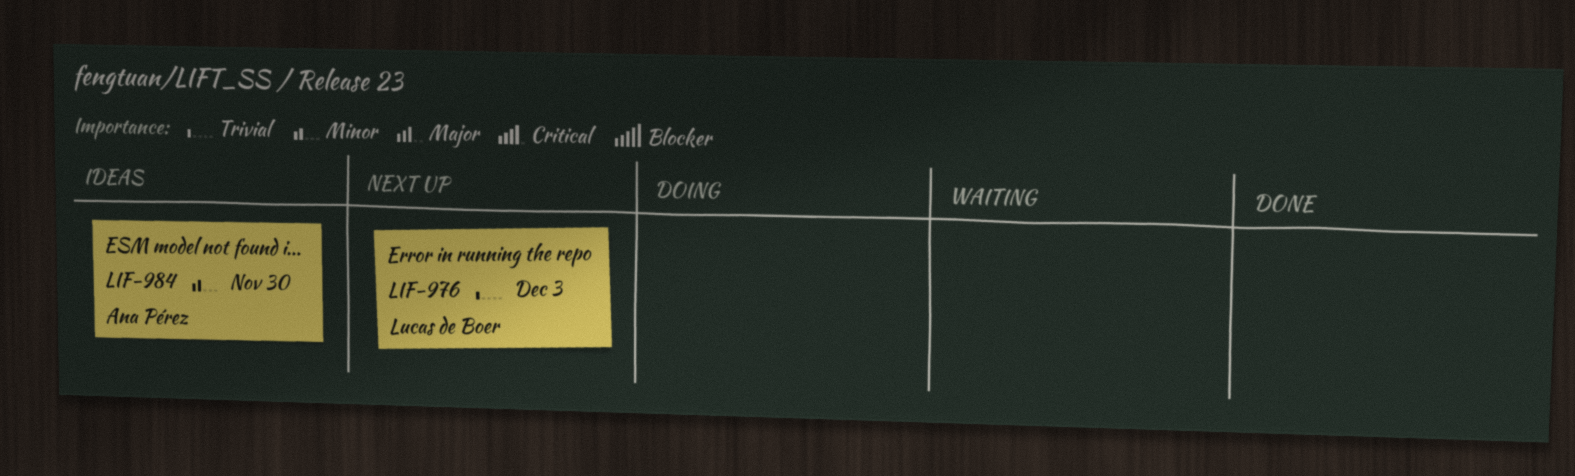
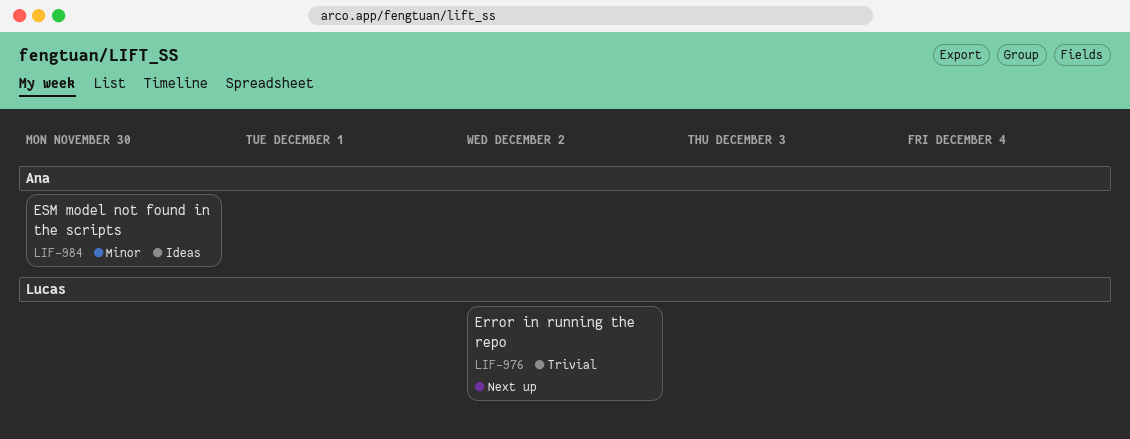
LIF-976, due: Dec 3 -> Dec 2

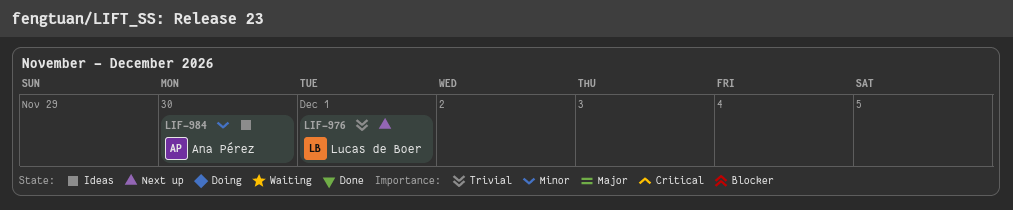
LIF-976, due: Dec 2 -> Dec 1

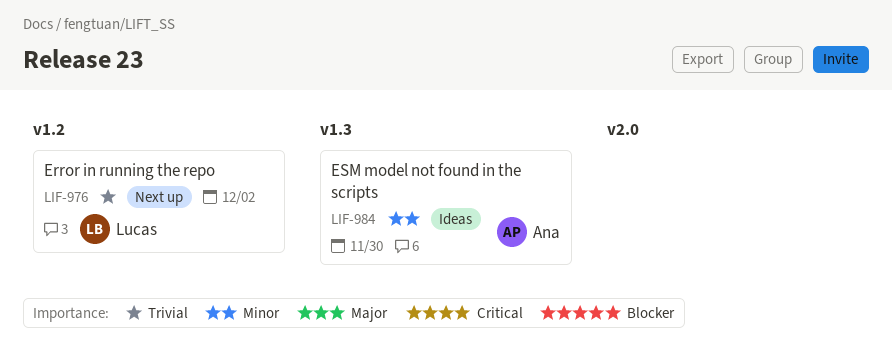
LIF-976, due: Dec 1 -> Dec 2

